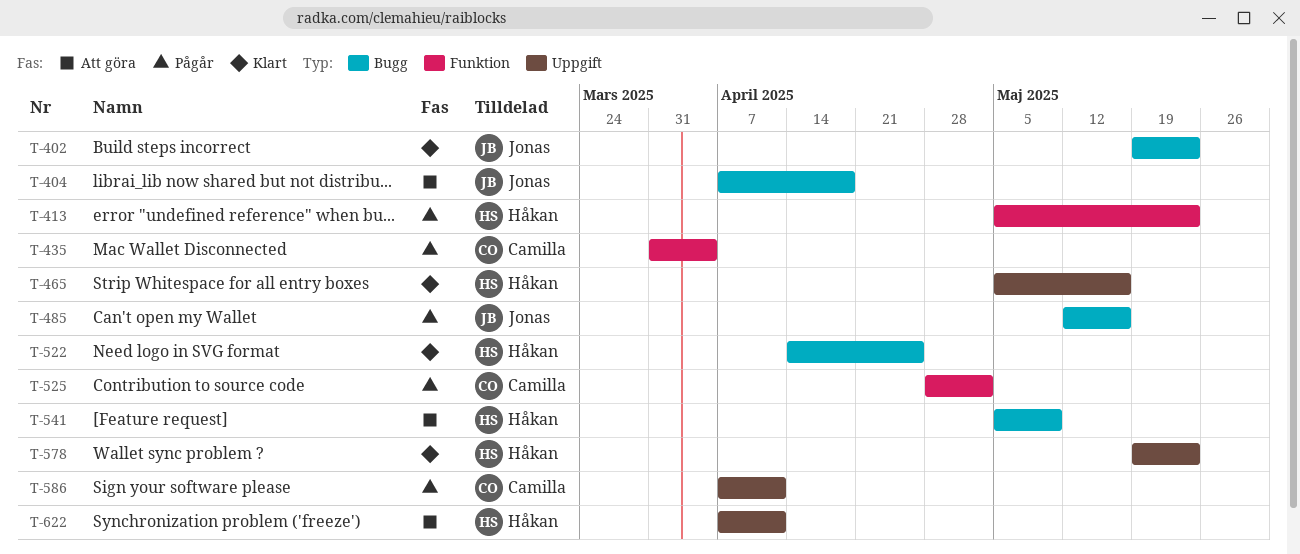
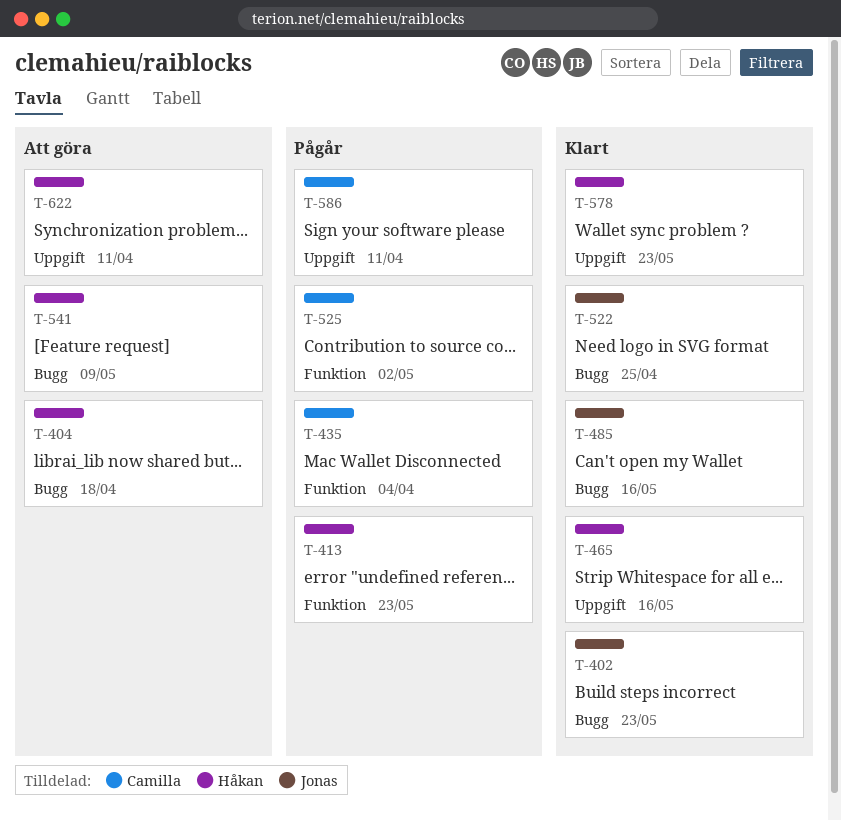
T-404, owner: Jonas -> Håkan
T-485, status: Pågår -> Klart
T-522, owner: Håkan -> Jonas

